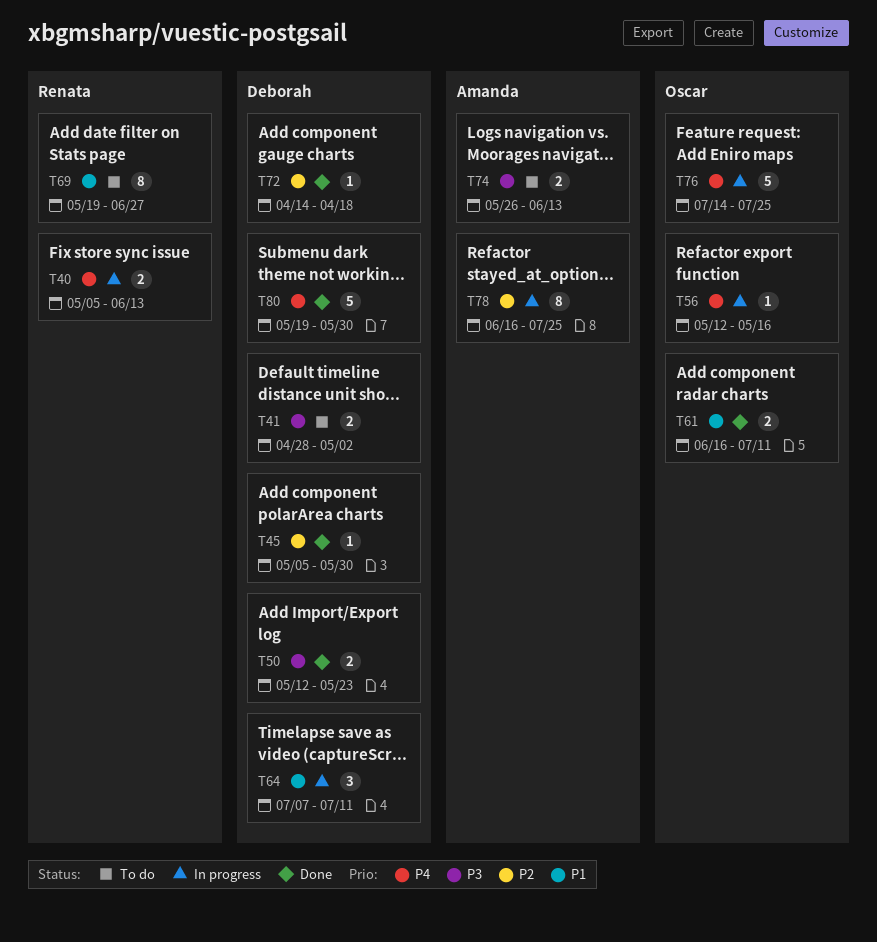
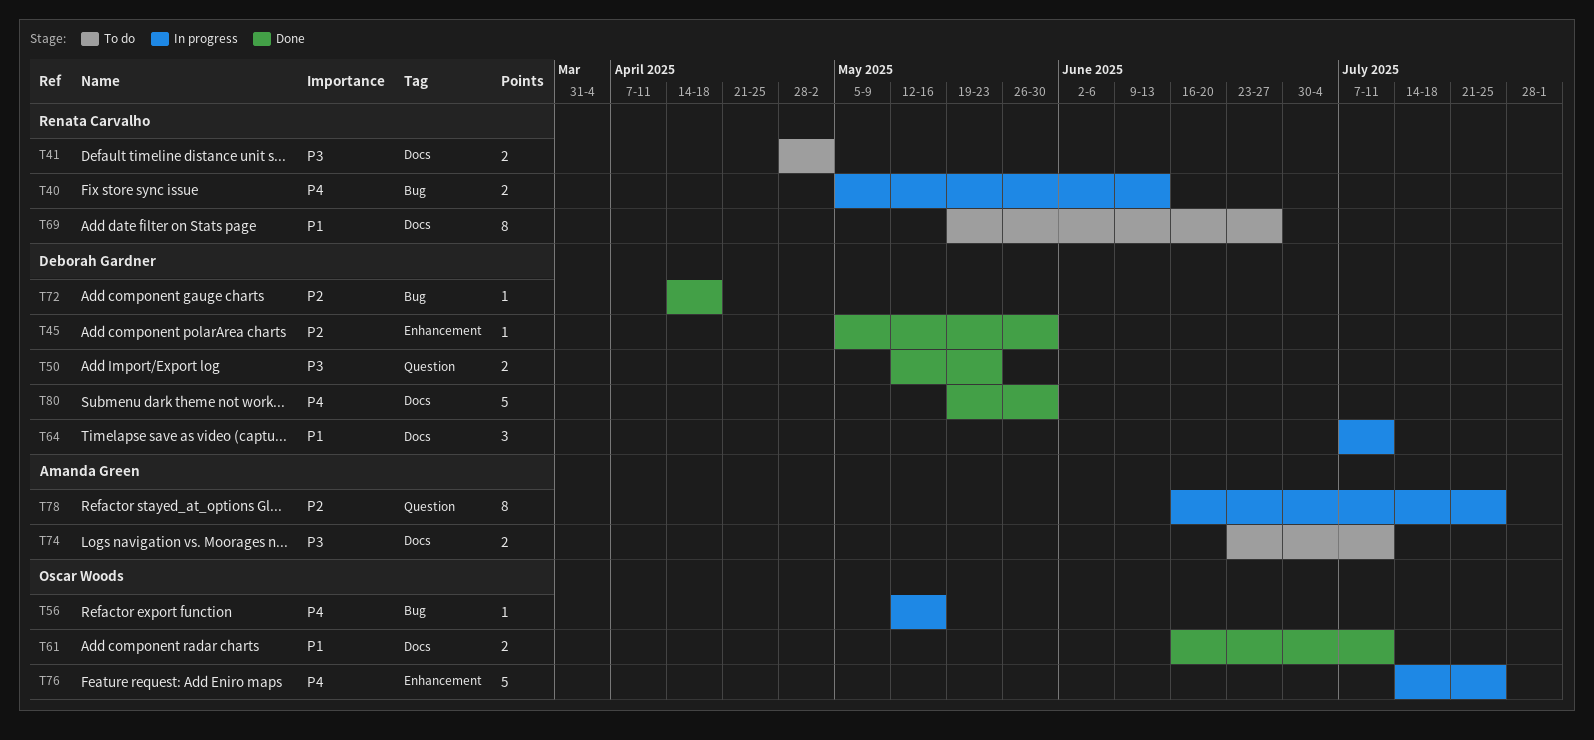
T41, owner: Deborah Gardner -> Renata Carvalho
T74, start: May 26 -> Jun 23
T74, due: Jun 13 -> Jul 11

